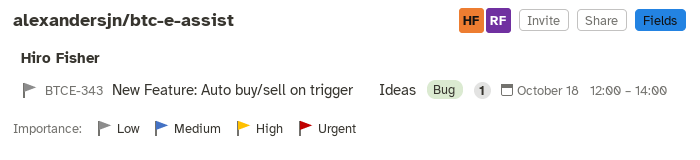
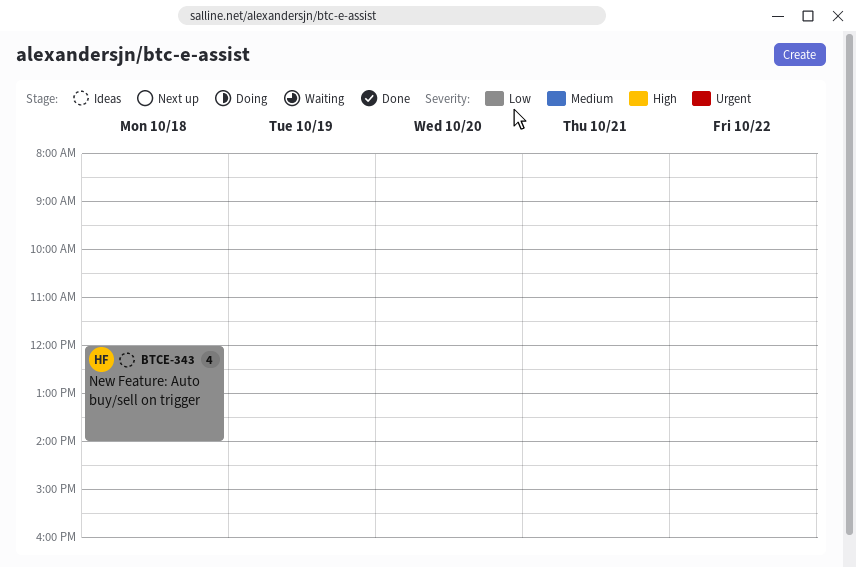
BTCE-343, estimate: 1 -> 4

